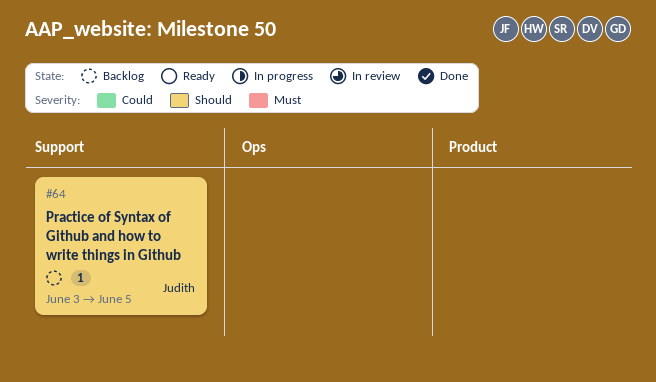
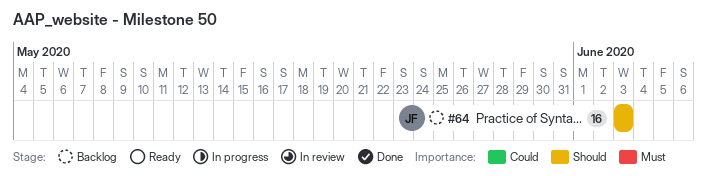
#64, estimate: 1 -> 16
#64, due: Jun 5 -> Jun 3

